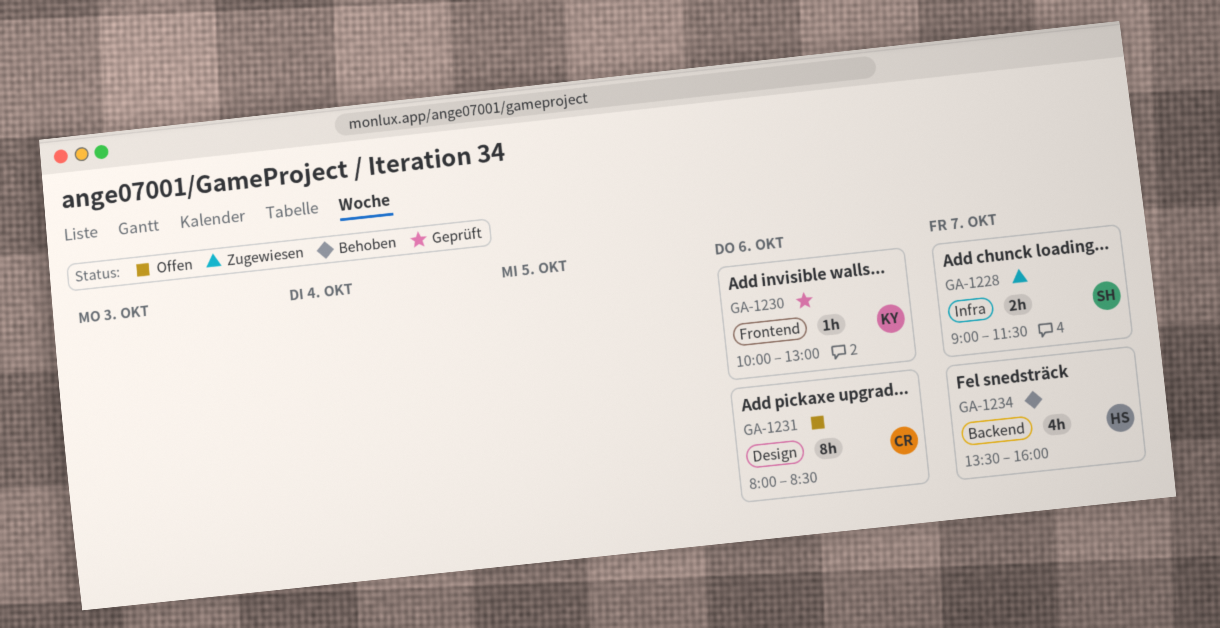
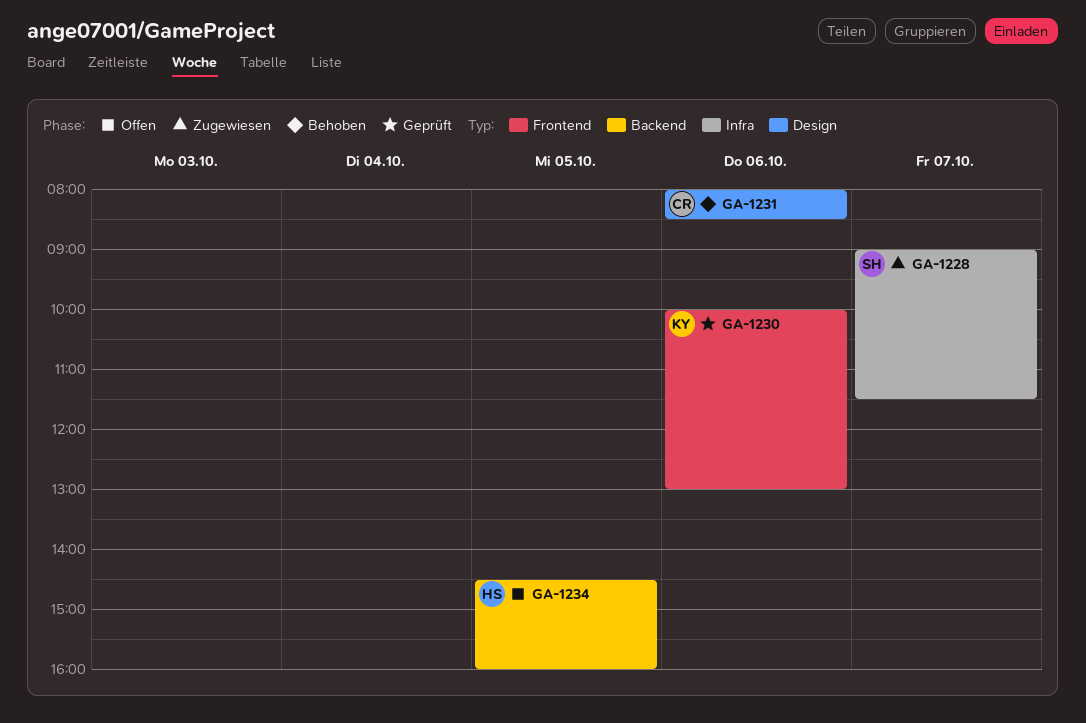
GA-1231, status: Offen -> Behoben
GA-1234, status: Behoben -> Offen
GA-1234, day: Oct 7 -> Oct 5
GA-1234, begins: 13:30 -> 14:30

